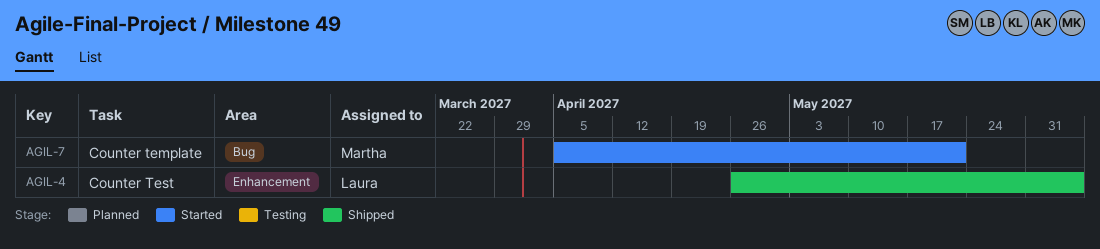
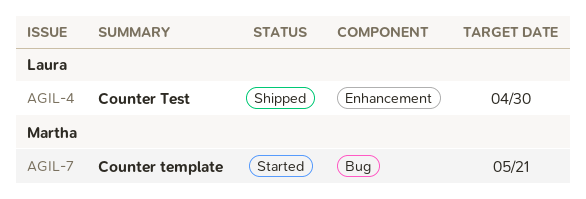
AGIL-4, due: Jun 4 -> Apr 30

